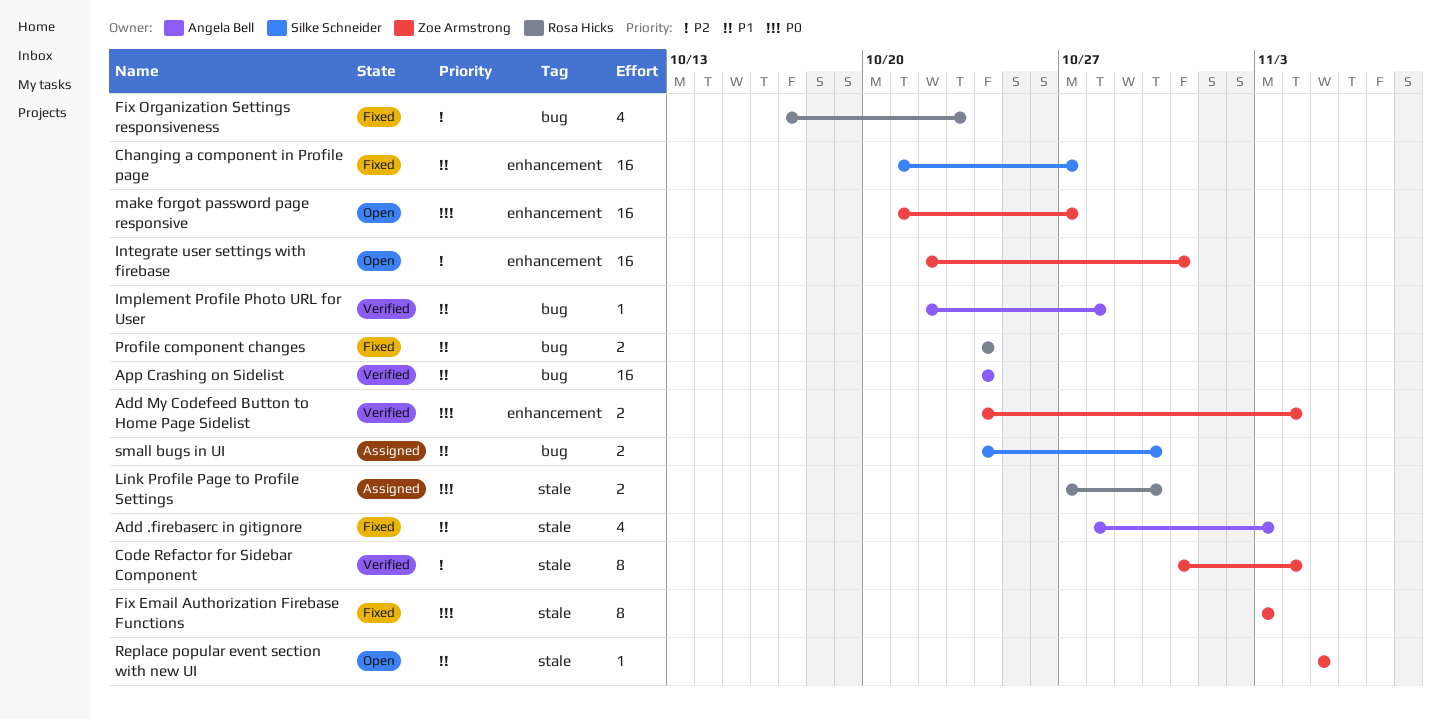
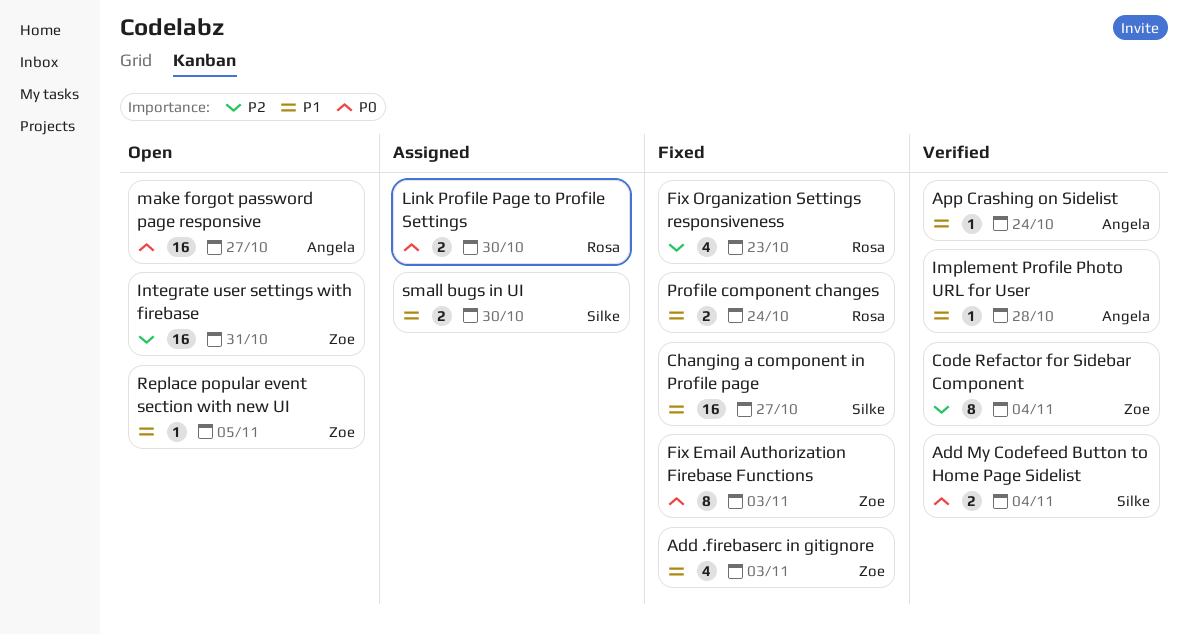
Add .firebaserc in gitignore, owner: Angela Bell -> Zoe Armstrong
Add My Codefeed Button to Home Page Sidelist, owner: Zoe Armstrong -> Silke Schneider
App Crashing on Sidelist, estimate: 16 -> 1
make forgot password page responsive, owner: Zoe Armstrong -> Angela Bell

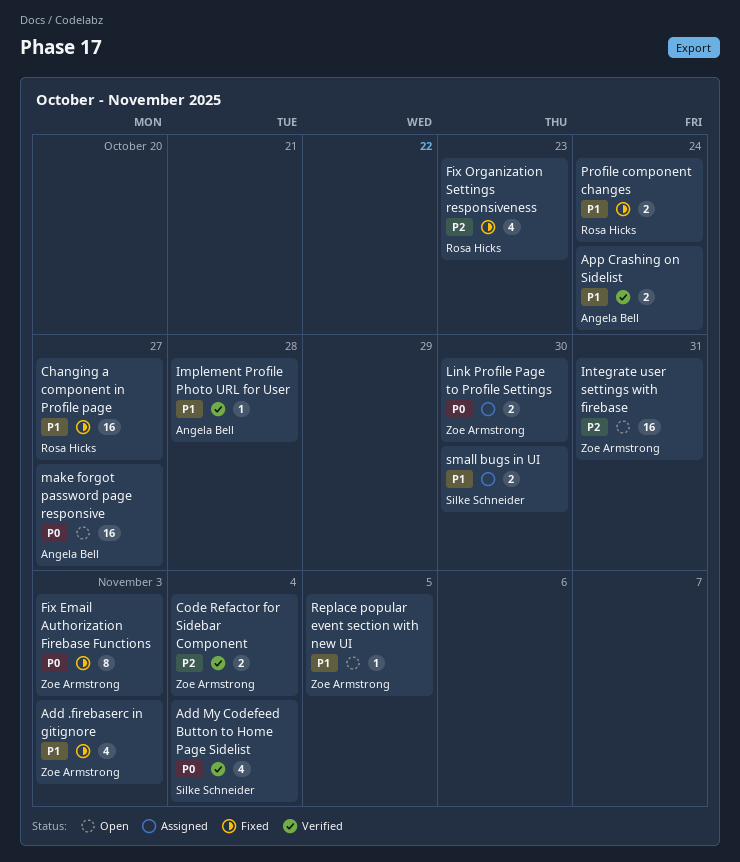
Add My Codefeed Button to Home Page Sidelist, estimate: 2 -> 4
App Crashing on Sidelist, estimate: 1 -> 2
Changing a component in Profile page, owner: Silke Schneider -> Rosa Hicks
Code Refactor for Sidebar Component, estimate: 8 -> 2
Link Profile Page to Profile Settings, owner: Rosa Hicks -> Zoe Armstrong

